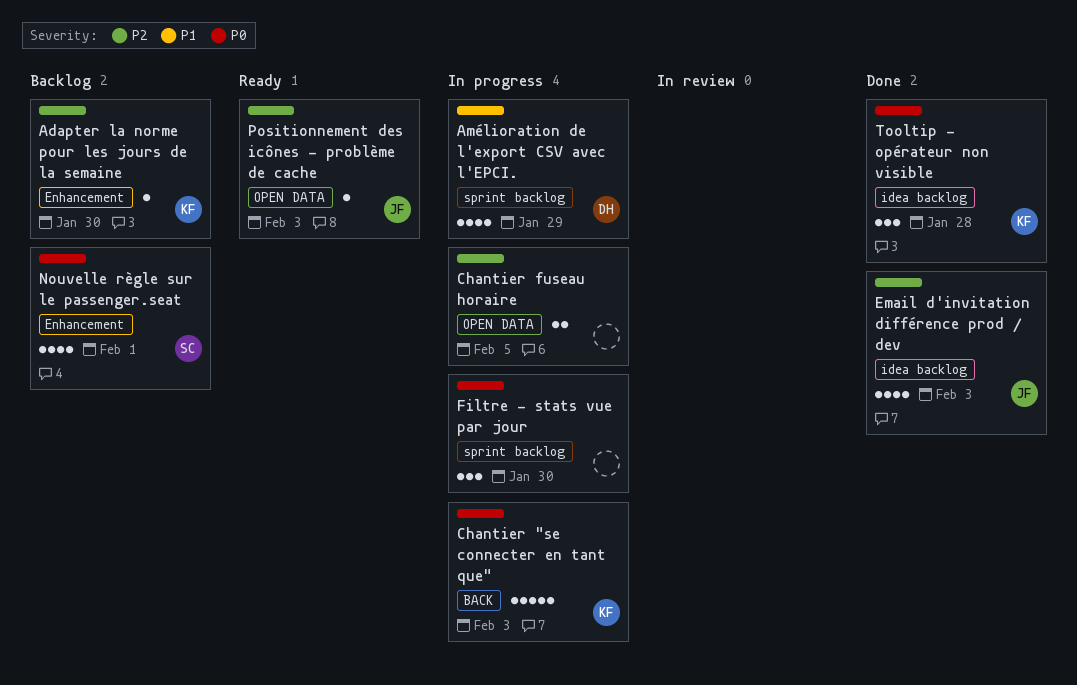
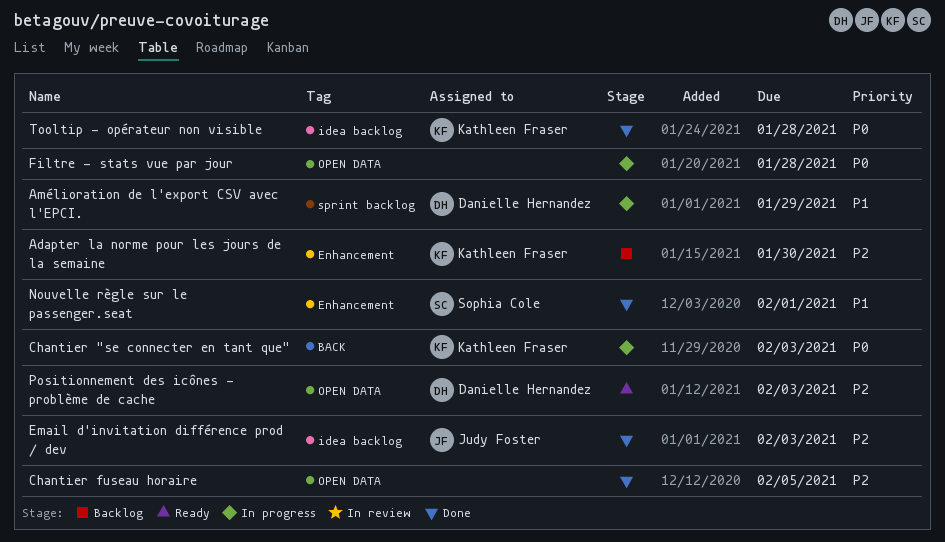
Chantier fuseau horaire, status: In progress -> Done
Filtre - stats vue par jour, label: sprint backlog -> OPEN DATA
Filtre - stats vue par jour, due: Jan 30 -> Jan 28
Nouvelle règle sur le passenger.seat, status: Backlog -> Done
Nouvelle règle sur le passenger.seat, priority: P0 -> P1
Positionnement des icônes - problème de cache, owner: Judy Foster -> Danielle Hernandez

